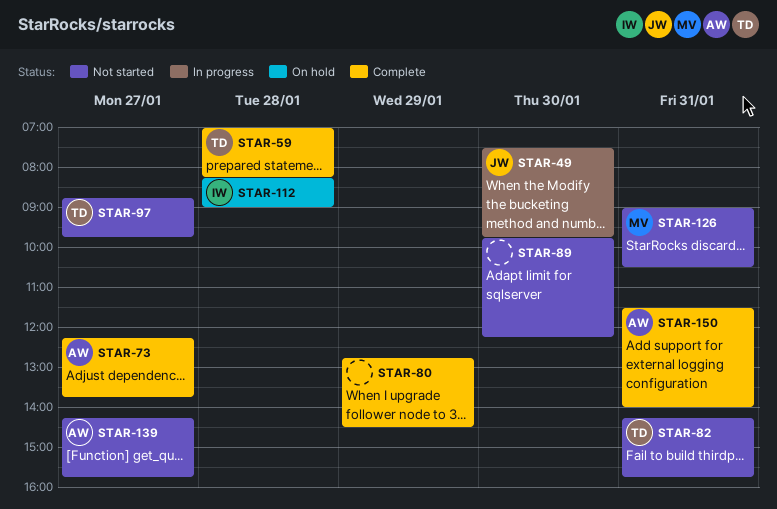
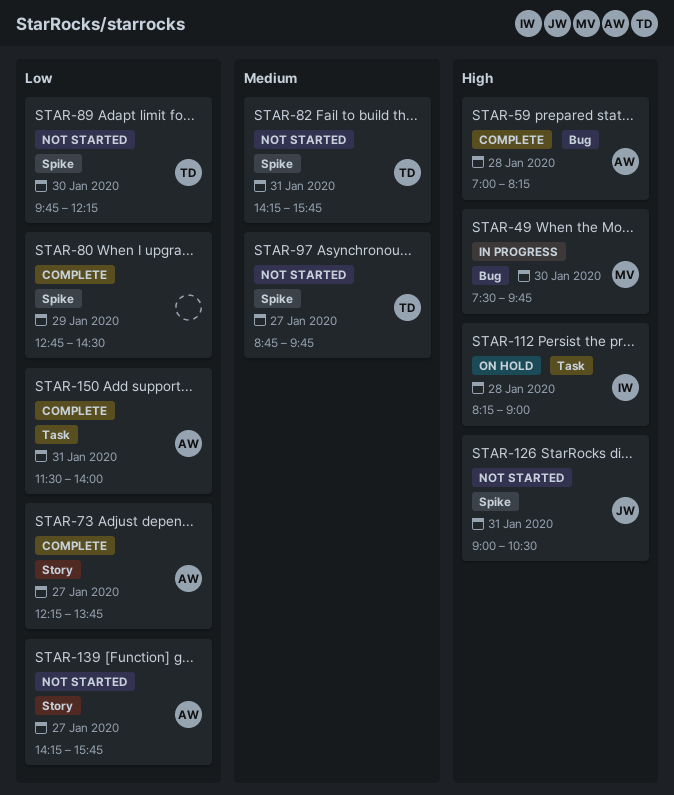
STAR-49, owner: JW -> MV
STAR-59, owner: TD -> AW
STAR-89, owner: none -> TD
STAR-126, owner: MV -> JW

